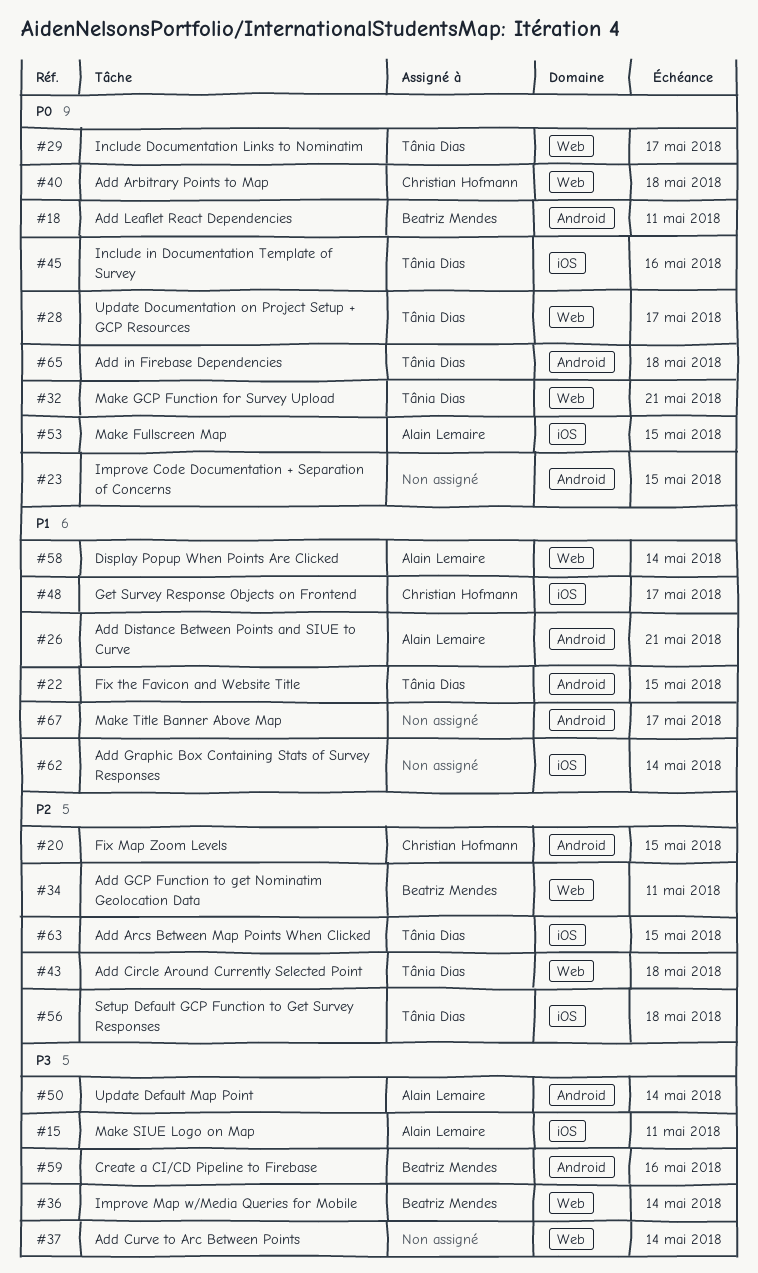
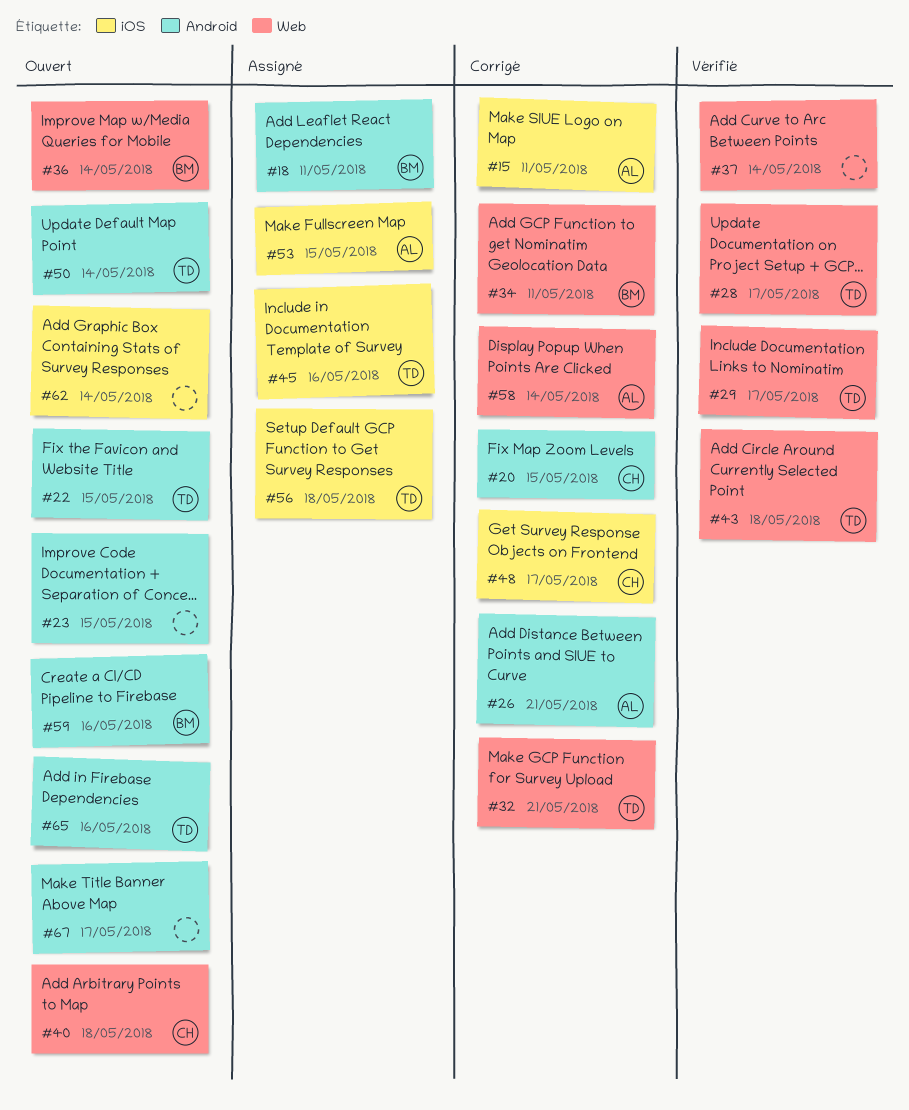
#50, owner: Alain Lemaire -> Tânia Dias
#63: present -> none
#65, due: May 18 -> May 16

